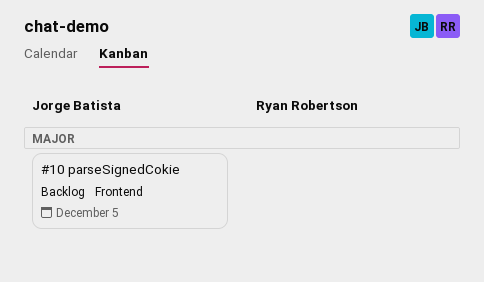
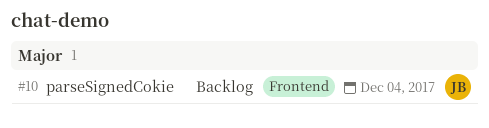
#10, due: Dec 5 -> Dec 4

